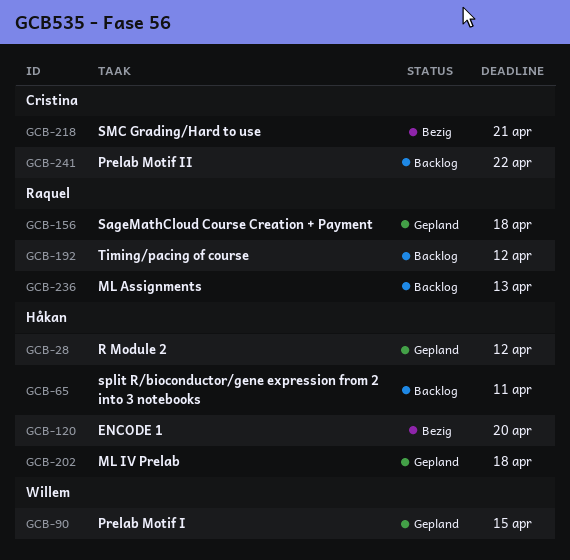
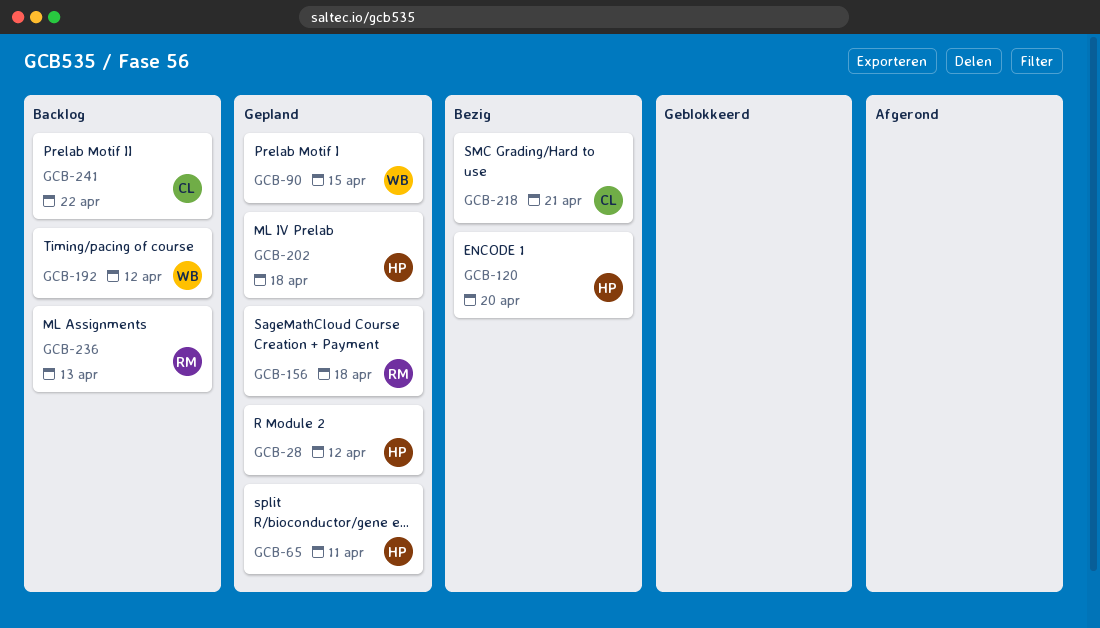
GCB-65, status: Backlog -> Gepland
GCB-192, owner: Raquel -> Willem

